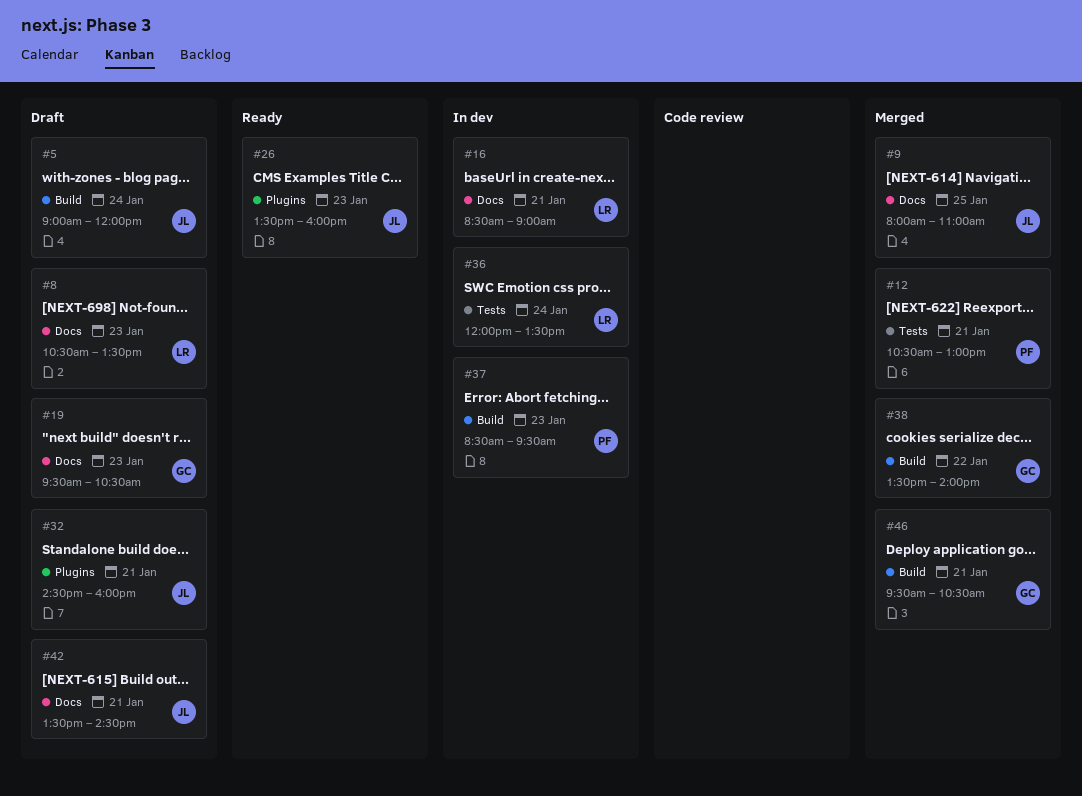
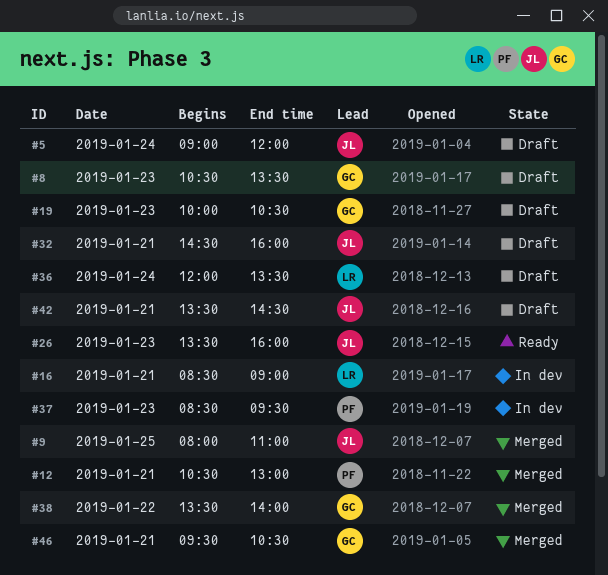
#8, owner: LR -> GC
#19, begins: 09:30 -> 10:00
#36, status: In dev -> Draft

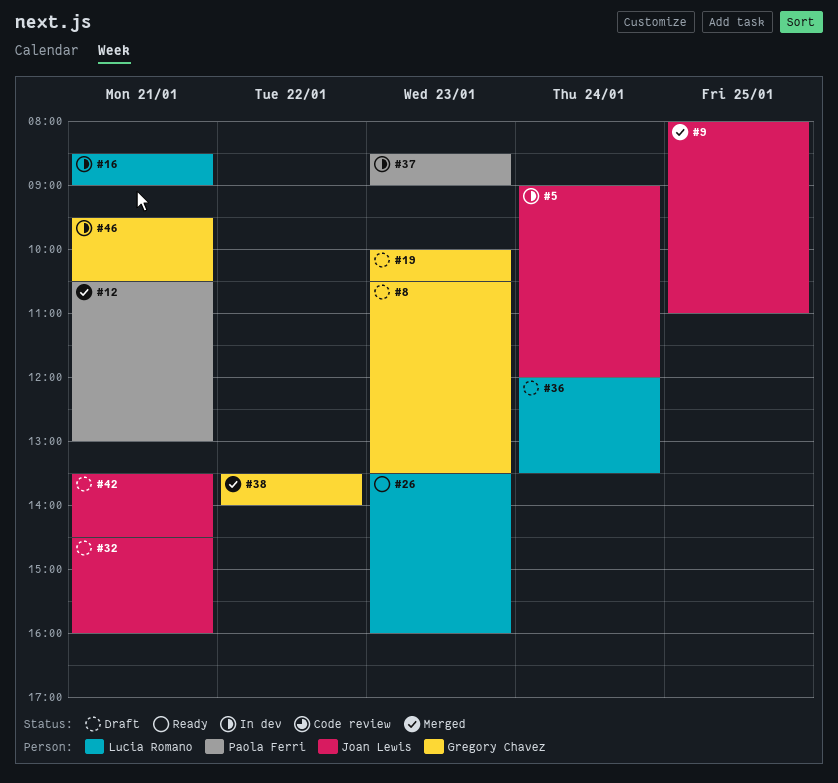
#5, status: Draft -> In dev
#26, owner: Joan Lewis -> Lucia Romano
#37, ends: 09:30 -> 09:00
#46, status: Merged -> In dev

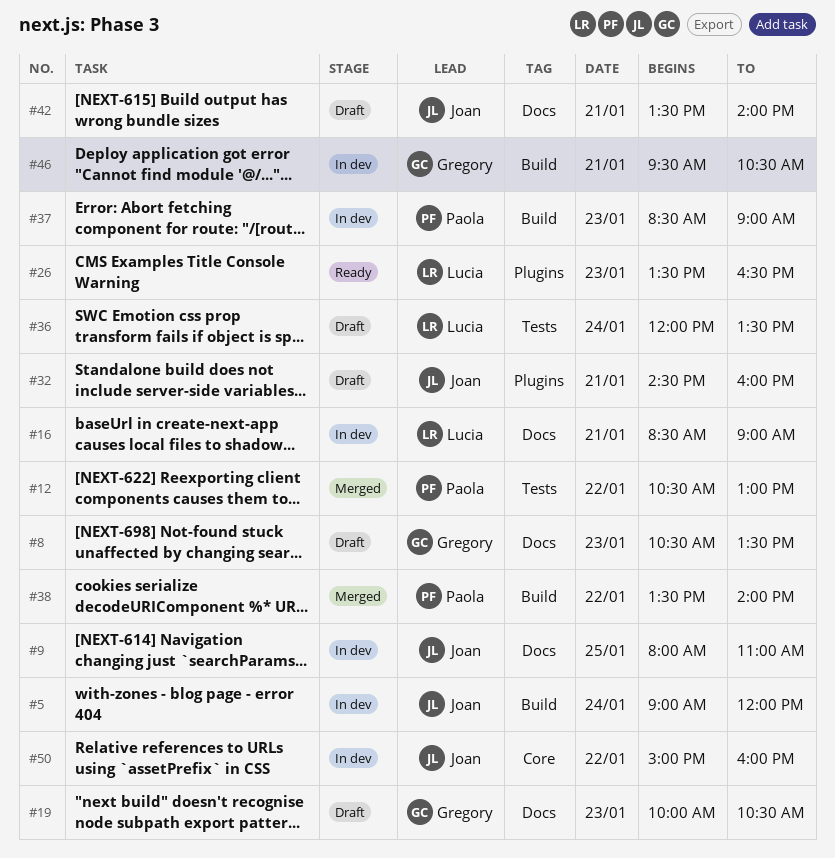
#9, status: Merged -> In dev
#12, day: Jan 21 -> Jan 22
#26, ends: 16:00 -> 16:30
#38, owner: Gregory Chavez -> Paola Ferri
#42, ends: 14:30 -> 14:00
#50: none -> present

